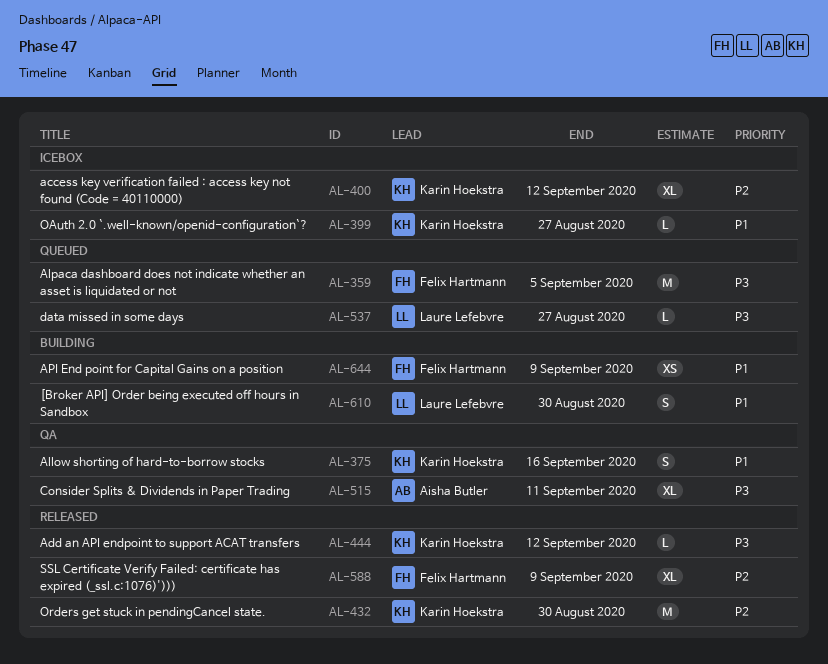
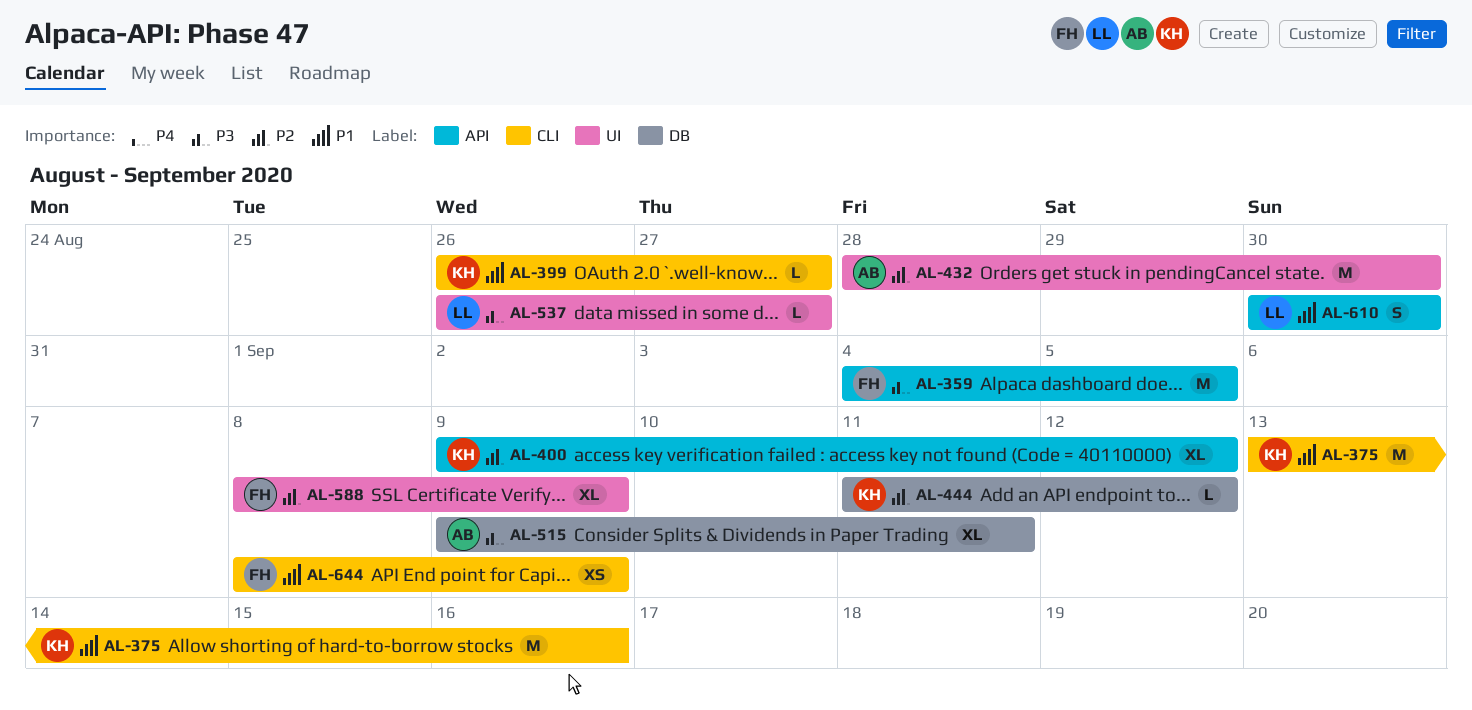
AL-375, estimate: S -> M
AL-432, owner: Karin Hoekstra -> Aisha Butler
AL-444, priority: P3 -> P2

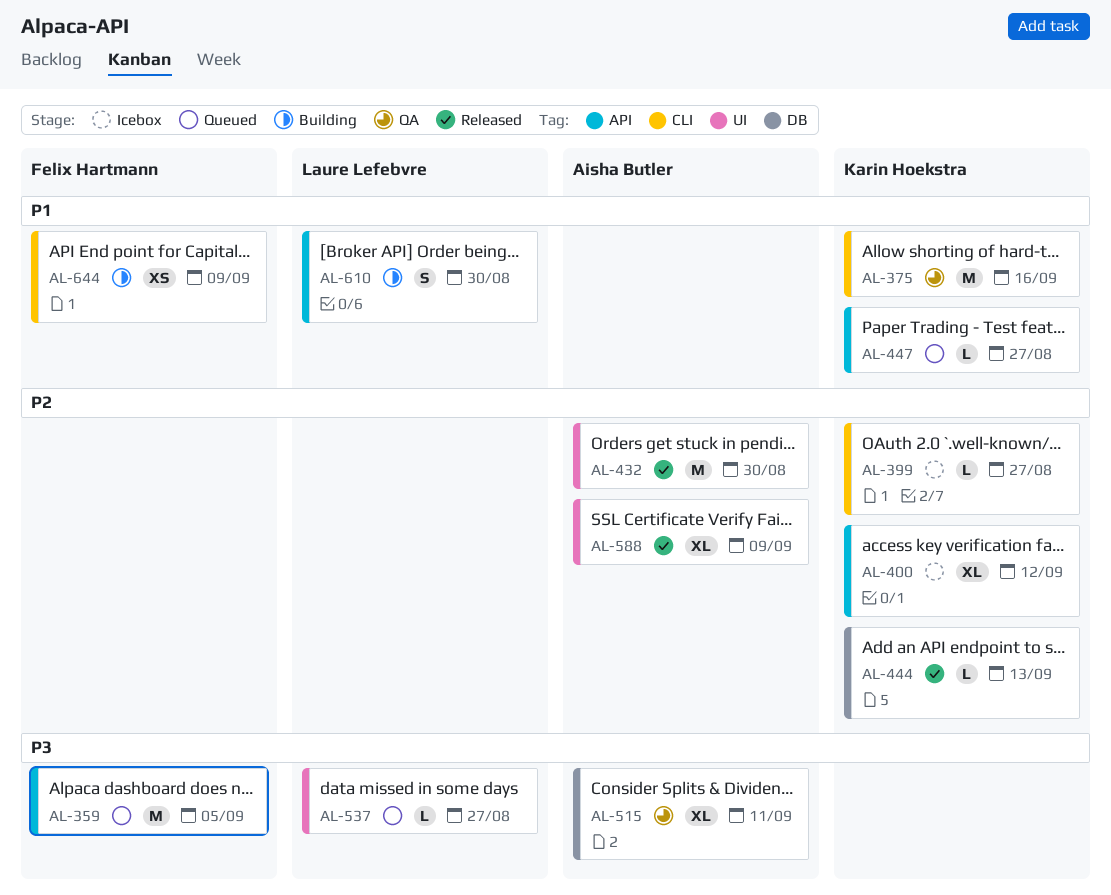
AL-399, priority: P1 -> P2
AL-444, due: Sep 12 -> Sep 13
AL-447: none -> present
AL-588, owner: Felix Hartmann -> Aisha Butler

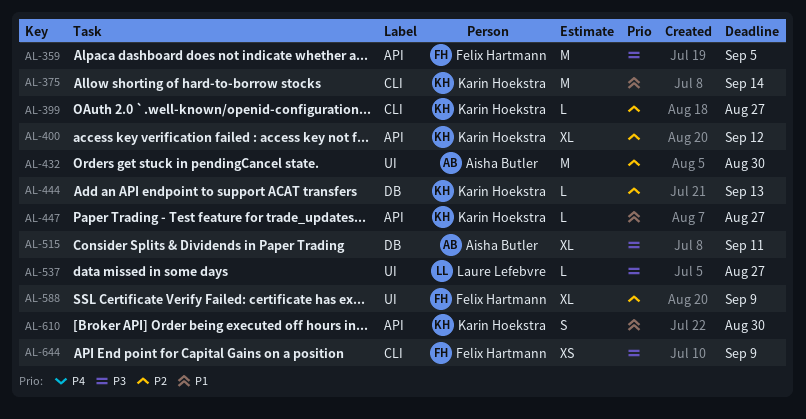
AL-375, due: Sep 16 -> Sep 14
AL-588, owner: Aisha Butler -> Felix Hartmann
AL-610, owner: Laure Lefebvre -> Karin Hoekstra
AL-644, priority: P1 -> P3

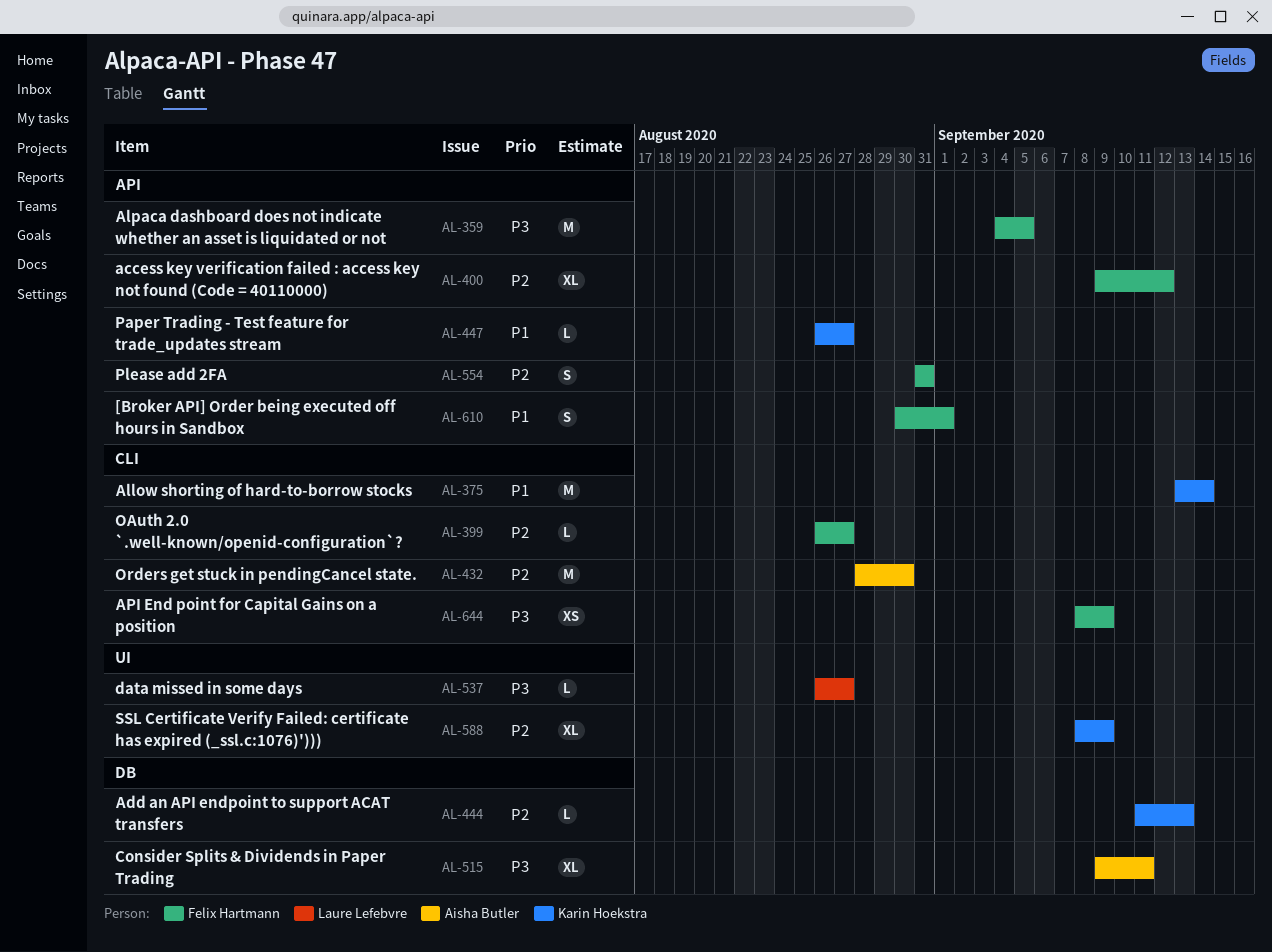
AL-399, owner: Karin Hoekstra -> Felix Hartmann
AL-400, owner: Karin Hoekstra -> Felix Hartmann
AL-432, label: UI -> CLI
AL-554: none -> present
AL-588, owner: Felix Hartmann -> Karin Hoekstra
AL-610, owner: Karin Hoekstra -> Felix Hartmann
AL-610, due: Aug 30 -> Sep 1

